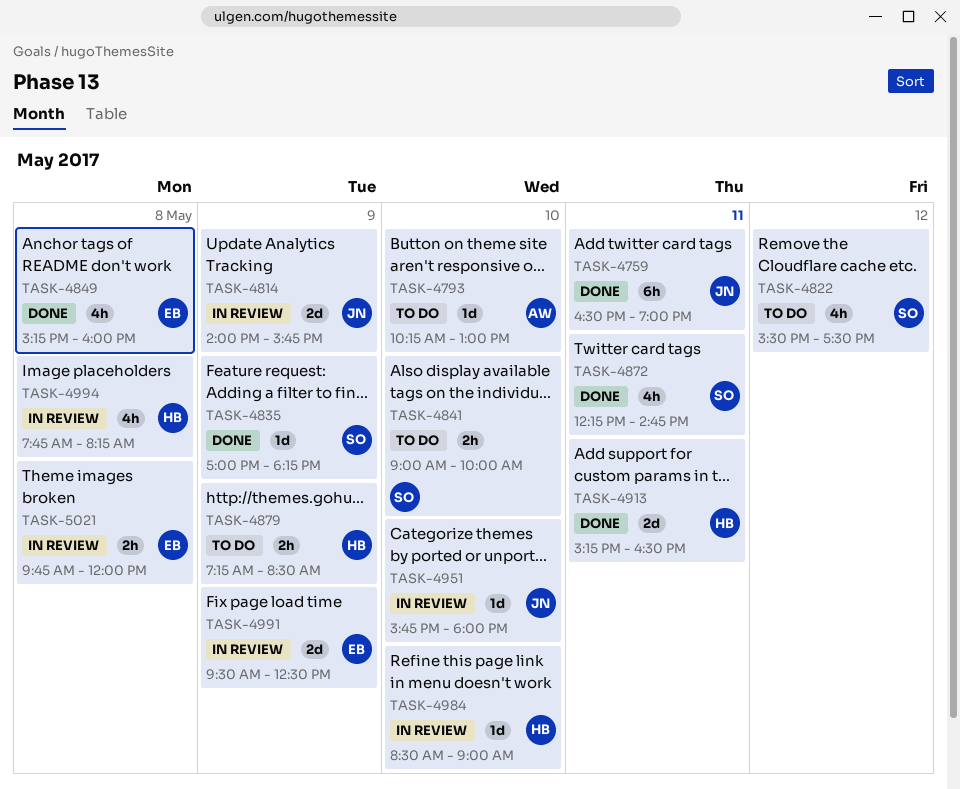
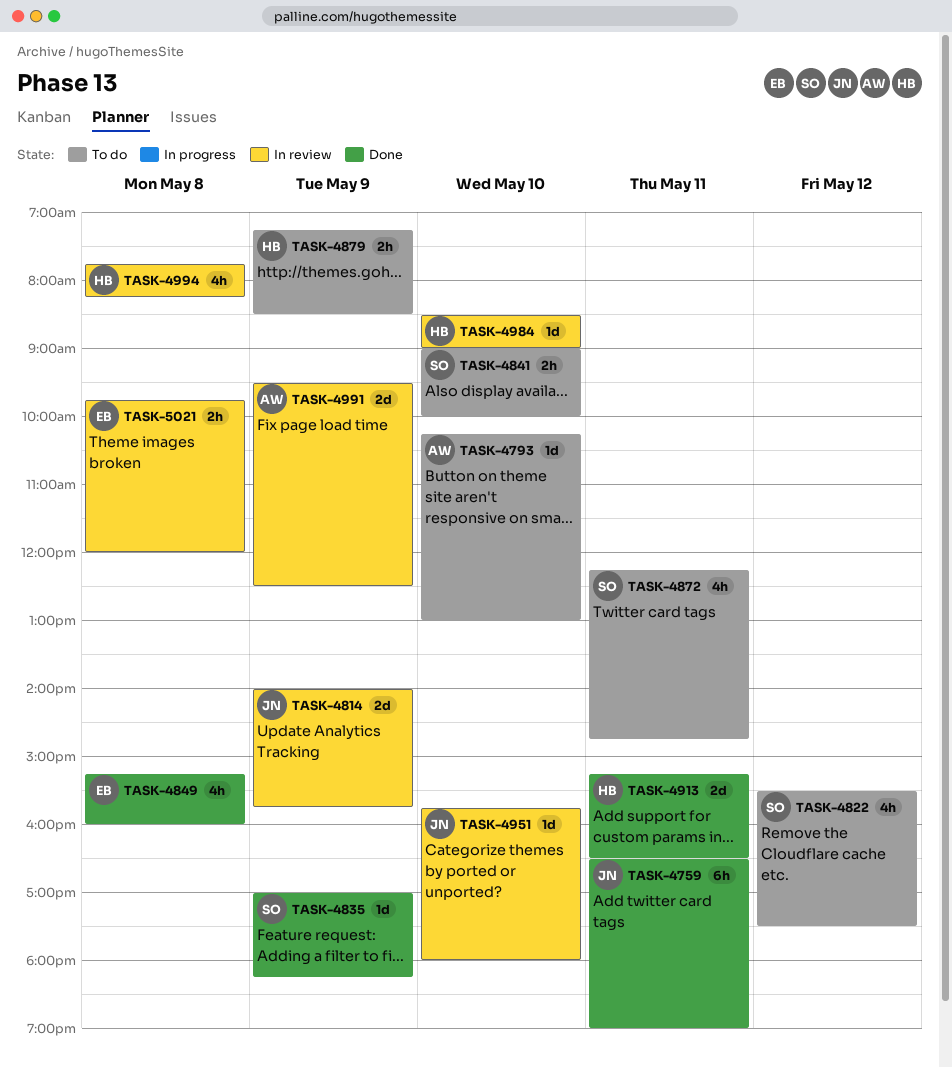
TASK-4872, status: Done -> To do
TASK-4991, owner: EB -> AW

